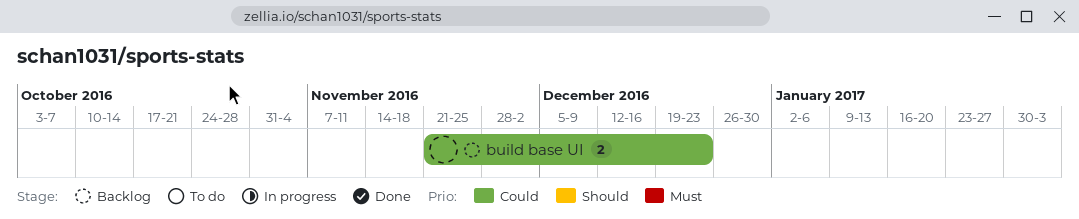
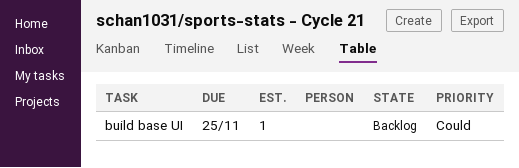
build base UI, estimate: 2 -> 1
build base UI, due: Dec 23 -> Nov 25

